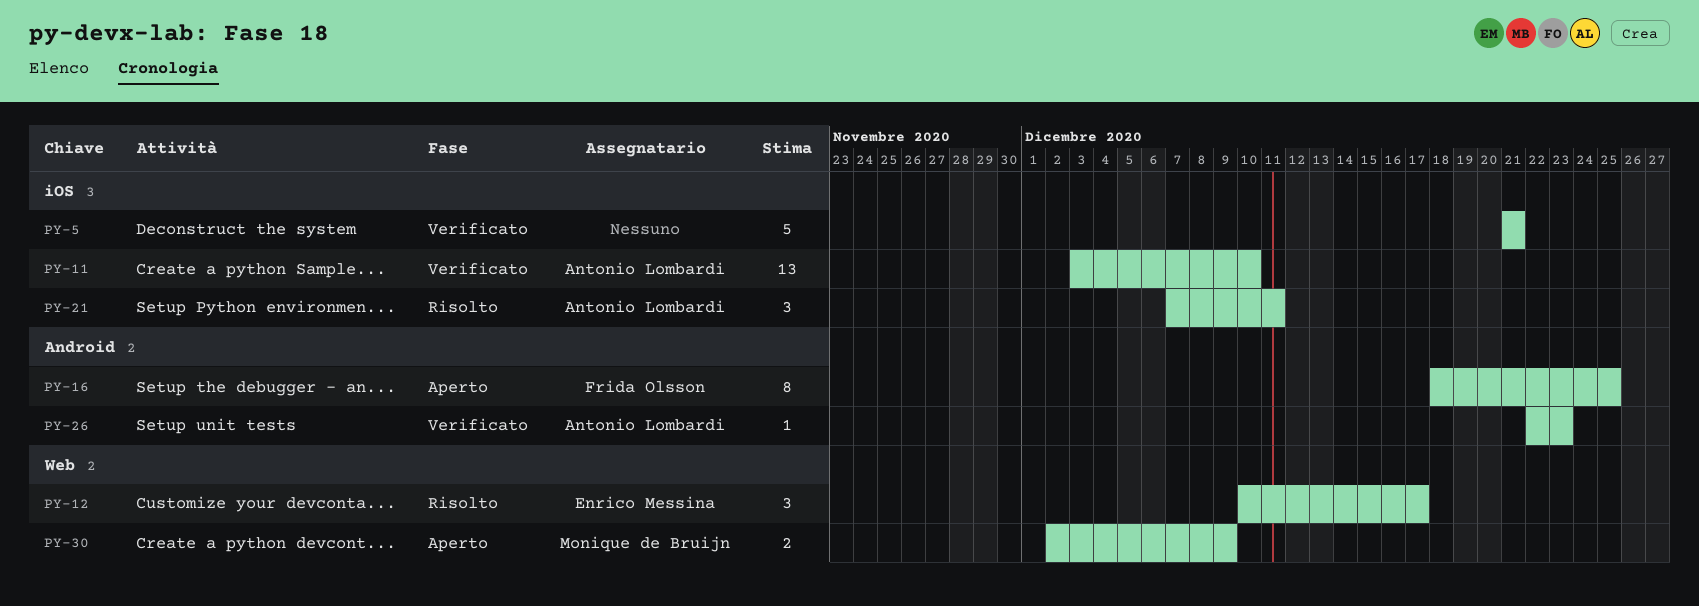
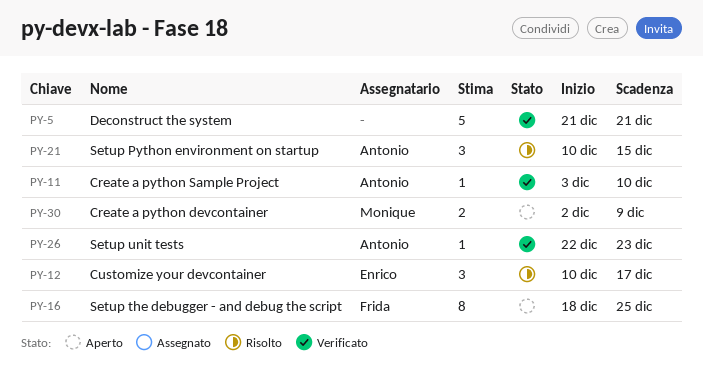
PY-11, estimate: 13 -> 1
PY-21, start: Dec 7 -> Dec 10
PY-21, due: Dec 11 -> Dec 15

